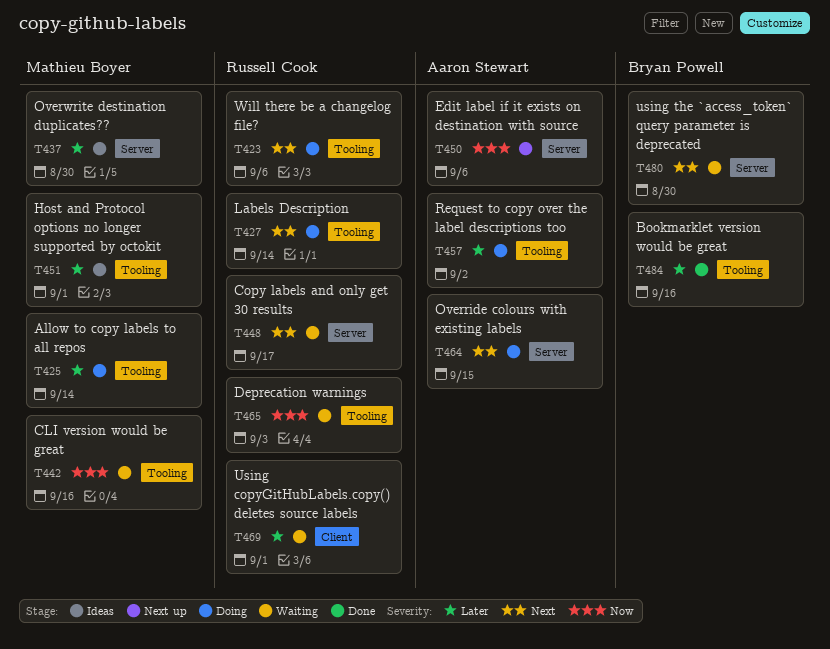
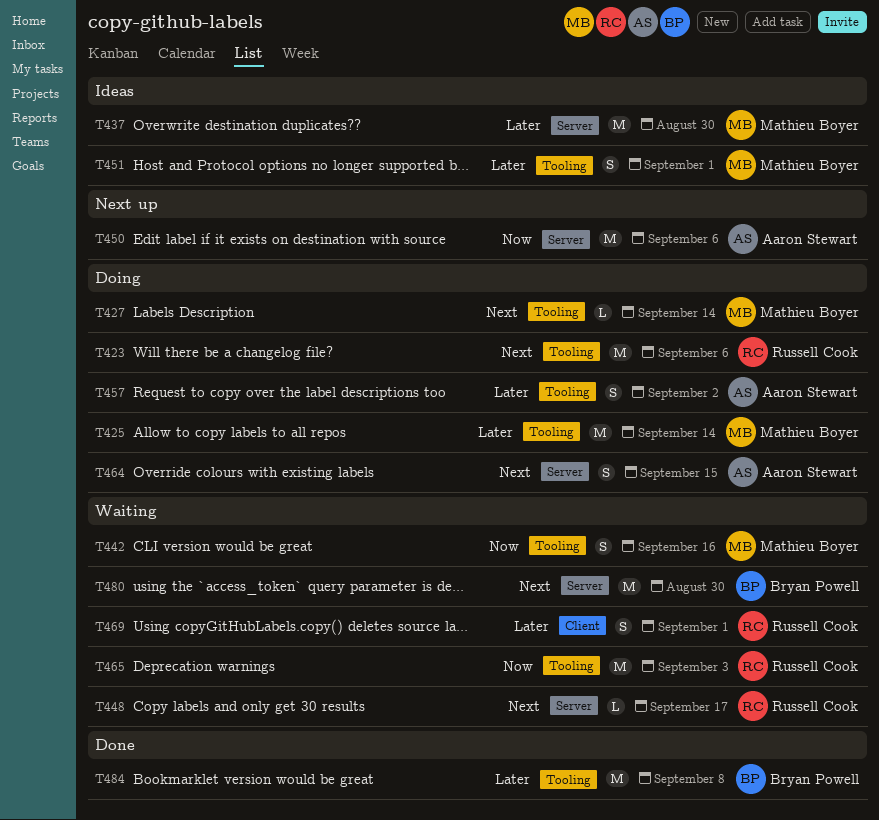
T427, owner: Russell Cook -> Mathieu Boyer
T484, due: Sep 16 -> Sep 8

